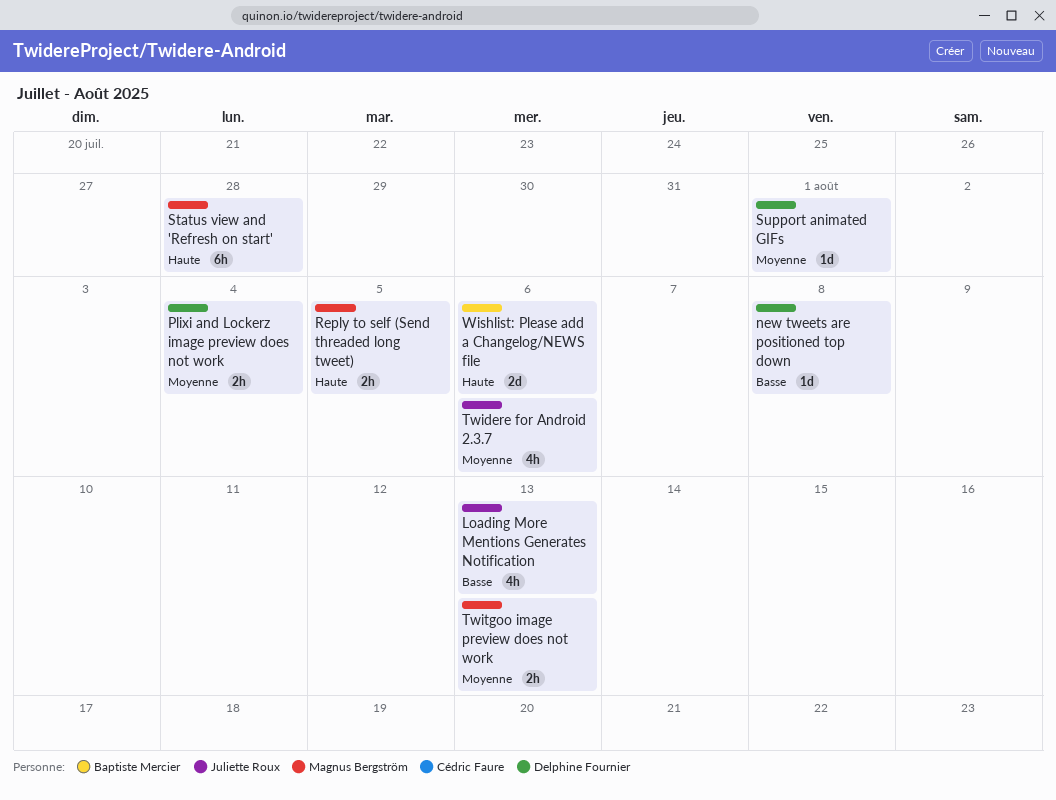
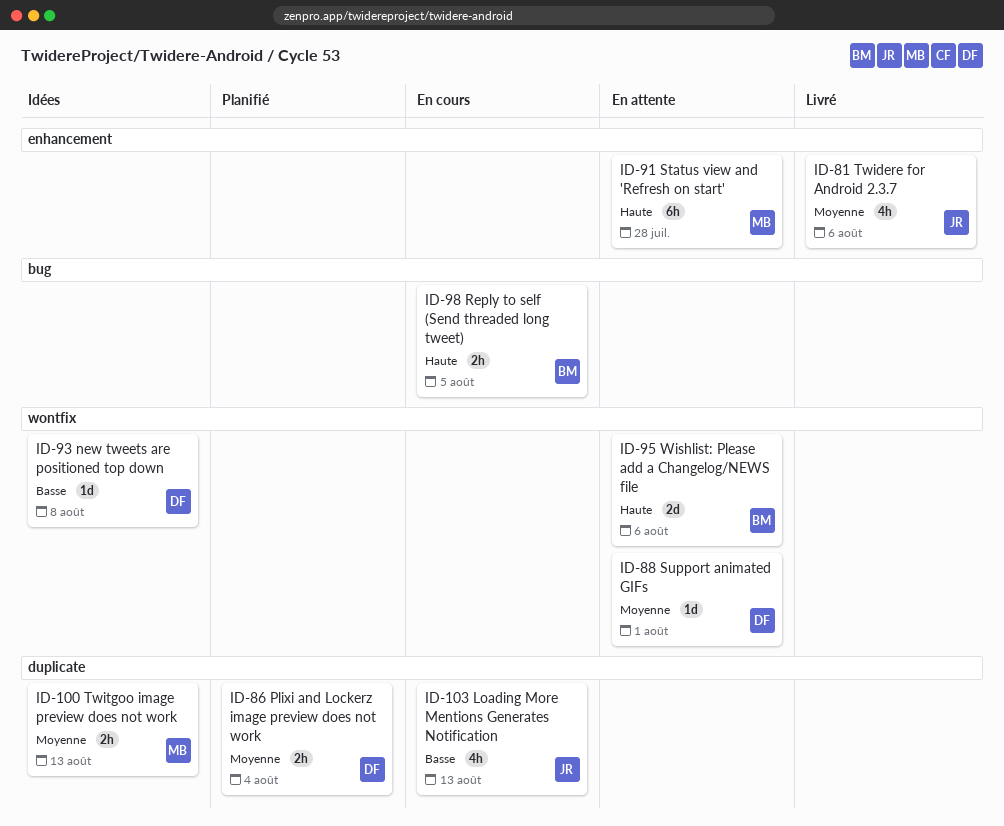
Reply to self (Send threaded long tweet), owner: Magnus Bergström -> Baptiste Mercier

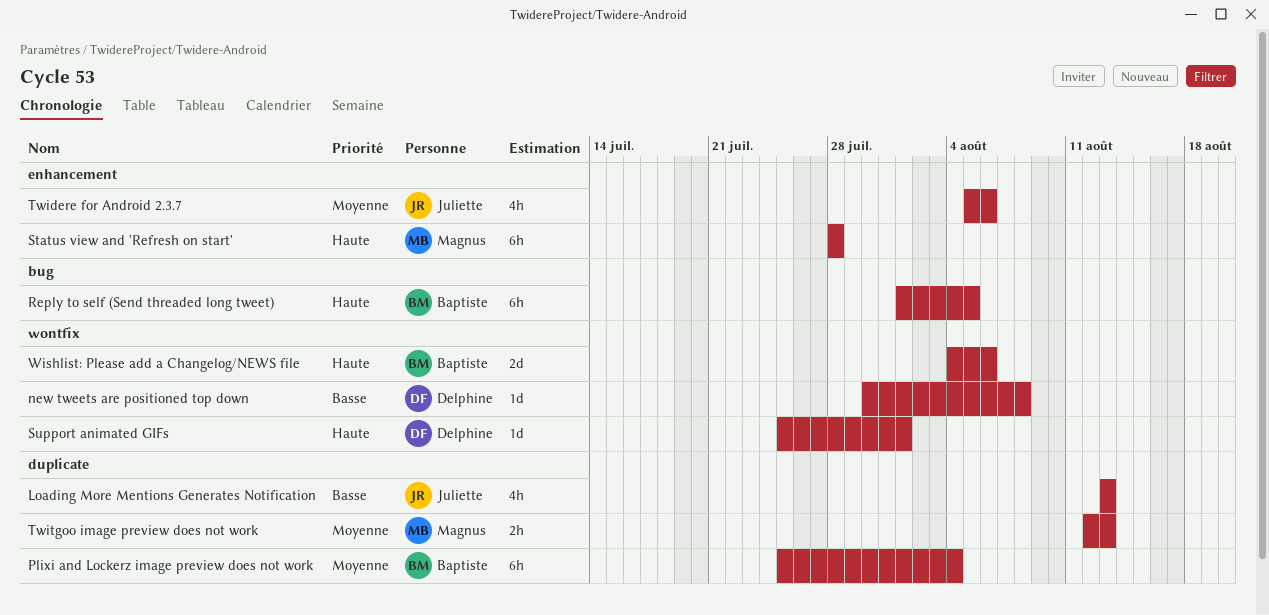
Plixi and Lockerz image preview does not work, owner: Delphine -> Baptiste
Plixi and Lockerz image preview does not work, estimate: 2h -> 6h
Reply to self (Send threaded long tweet), estimate: 2h -> 6h
Support animated GIFs, priority: Moyenne -> Haute

